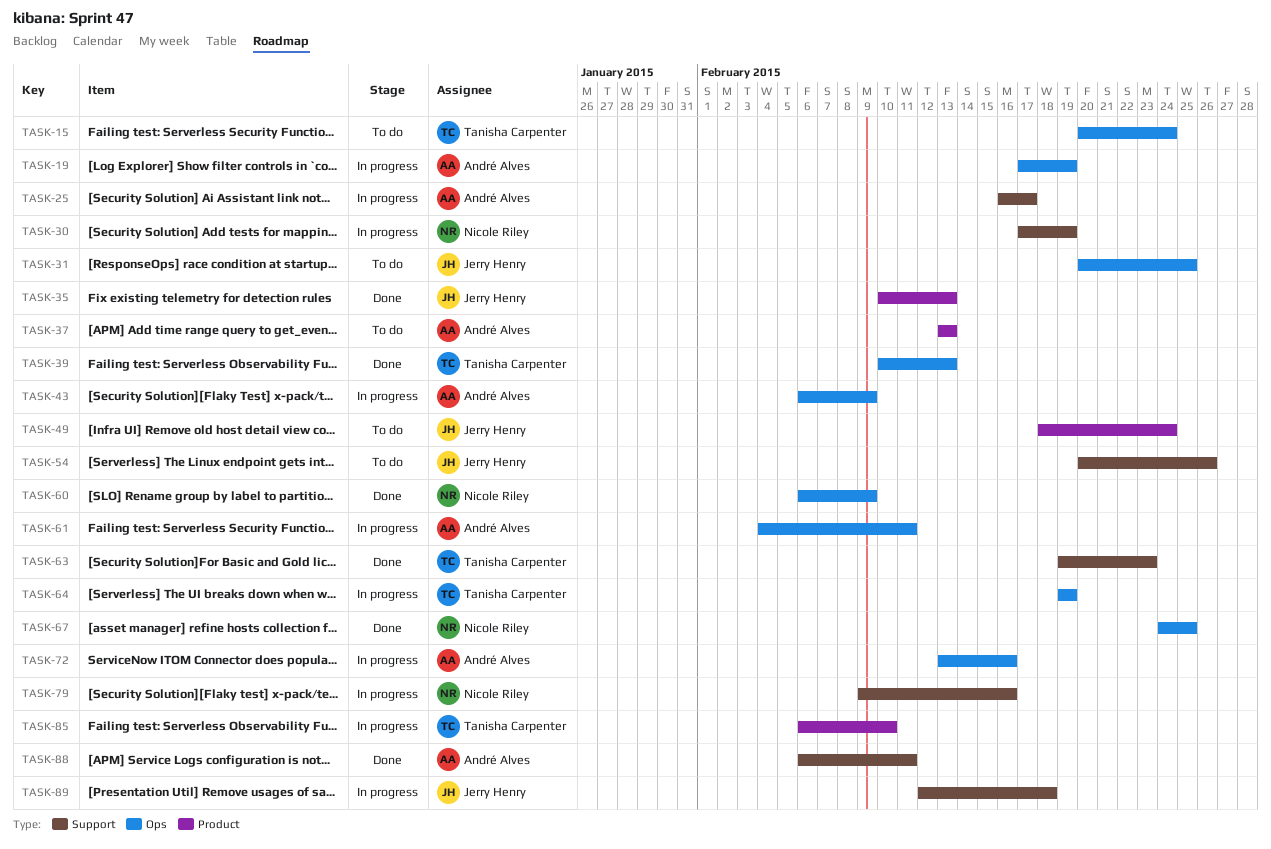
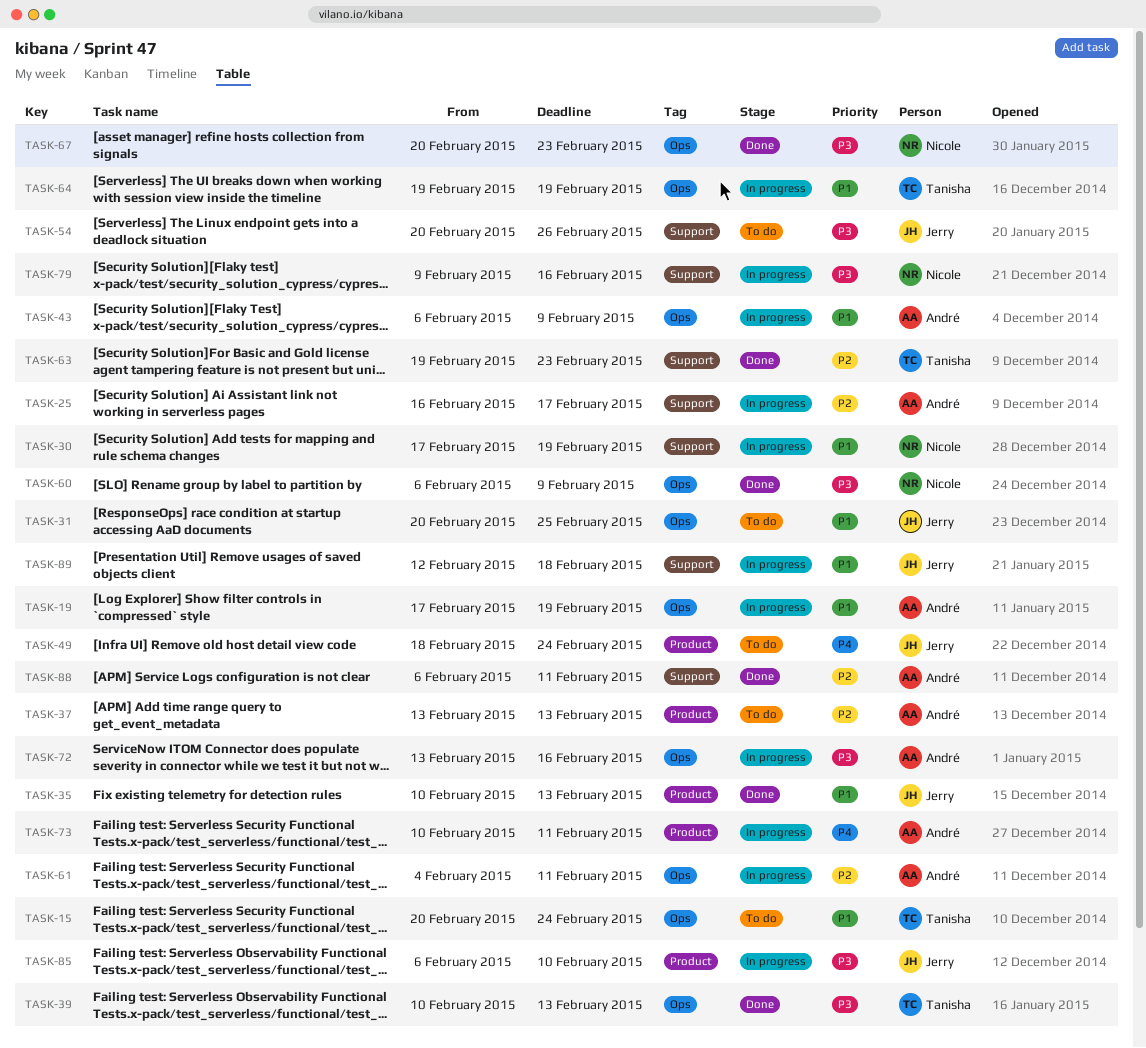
TASK-67, start: Feb 24 -> Feb 20
TASK-67, due: Feb 25 -> Feb 23
TASK-73: none -> present
TASK-85, owner: Tanisha Carpenter -> Jerry Henry

